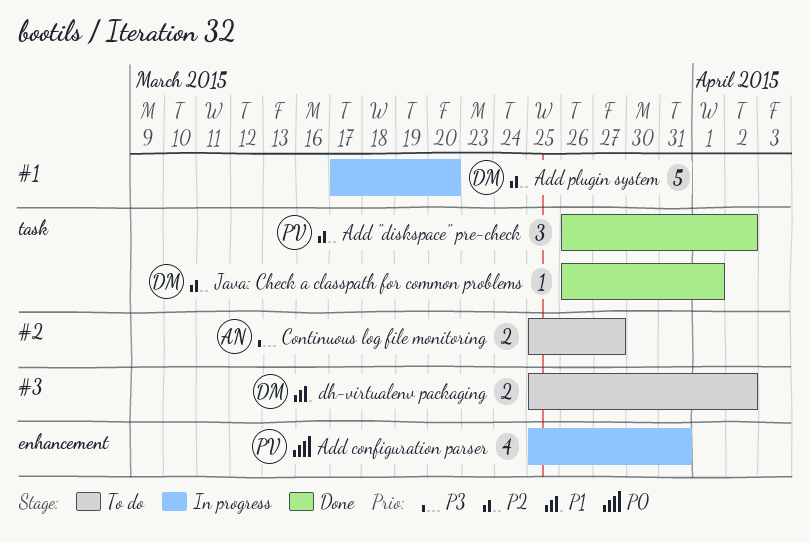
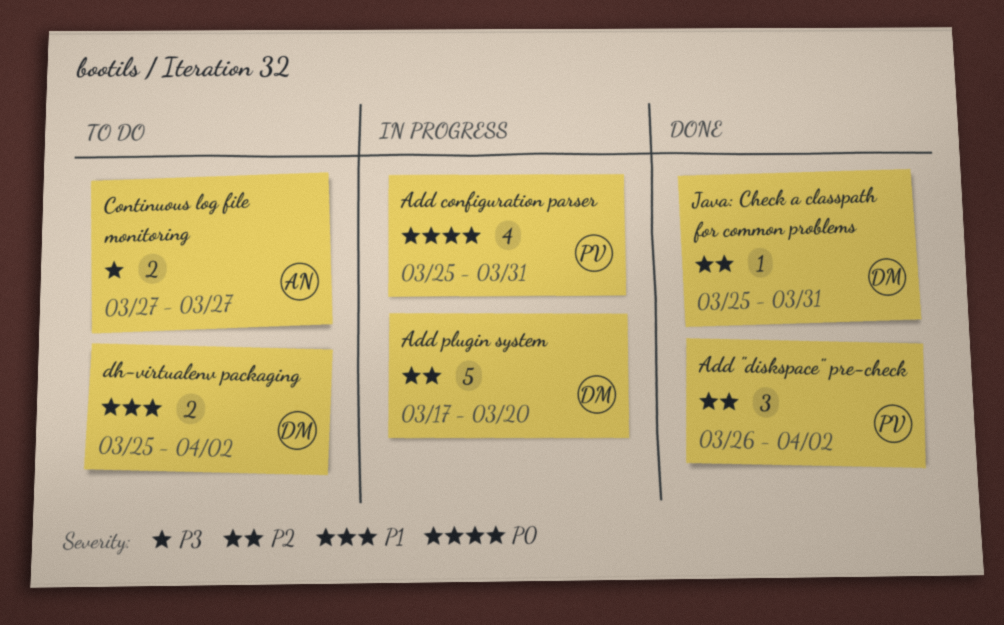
Continuous log file monitoring, start: Mar 25 -> Mar 27
Java: Check a classpath for common problems, start: Mar 26 -> Mar 25
Java: Check a classpath for common problems, due: Apr 1 -> Mar 31

